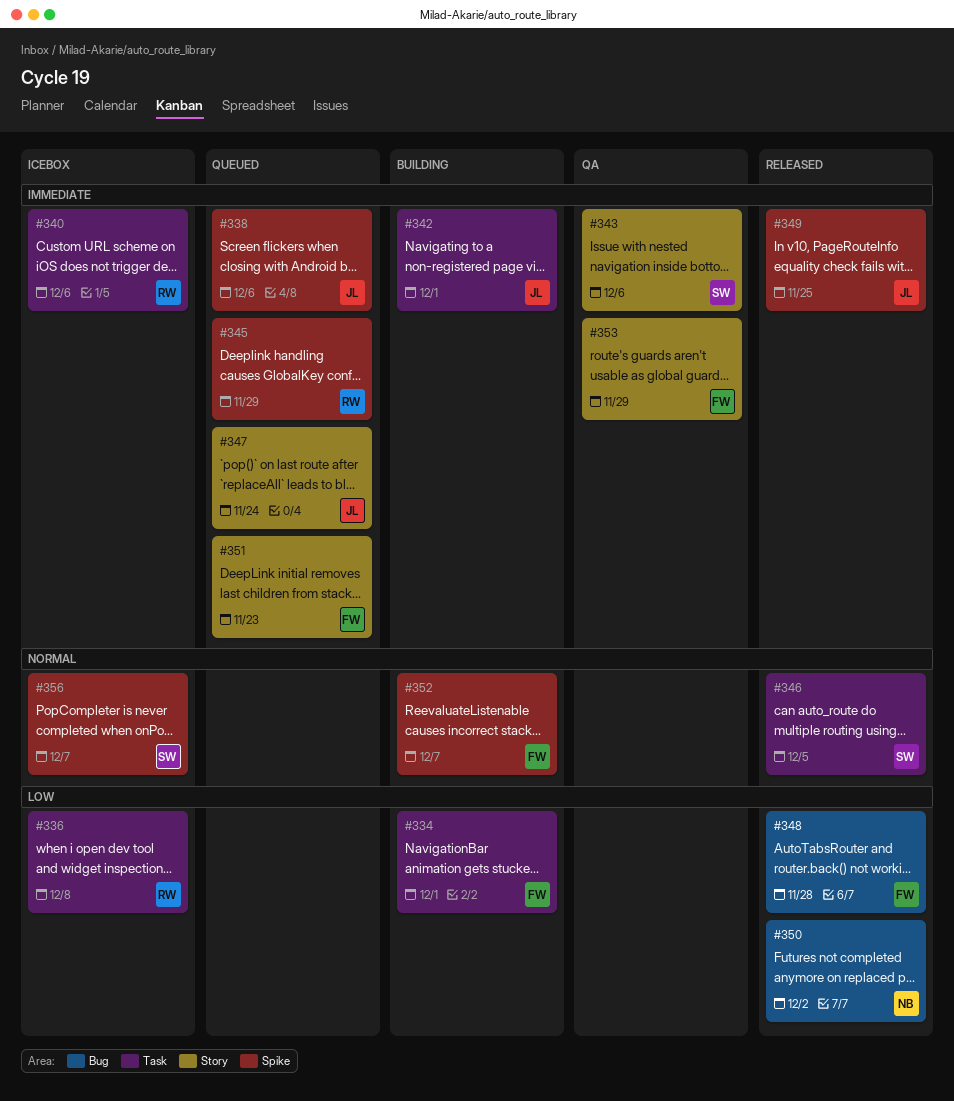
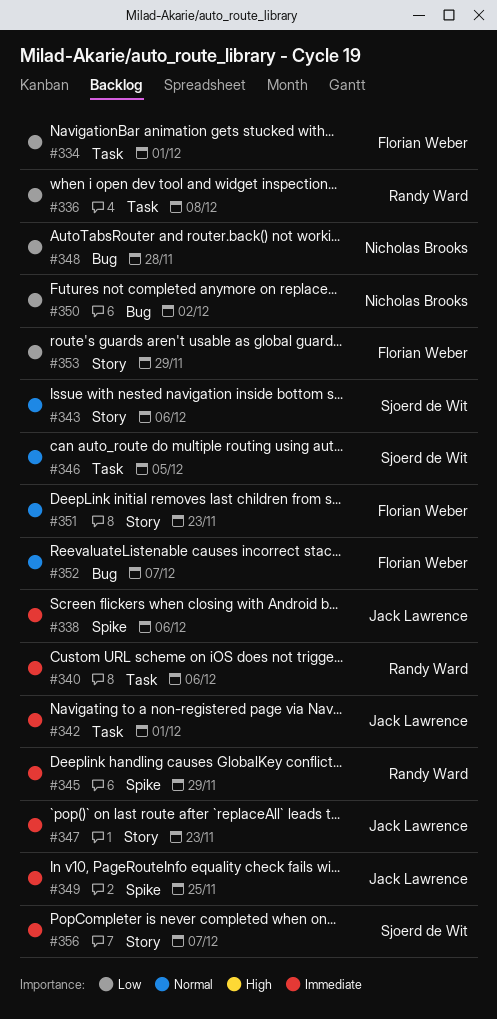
#343, priority: Immediate -> Normal
#347, due: Nov 24 -> Nov 23
#348, owner: Florian Weber -> Nicholas Brooks
#351, priority: Immediate -> Normal
#352, label: Spike -> Bug
#353, priority: Immediate -> Low
#356, priority: Normal -> Immediate
#356, label: Spike -> Story

